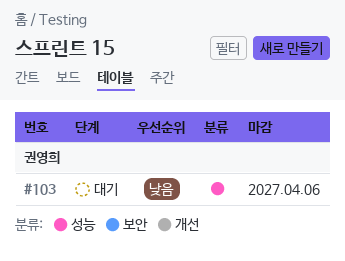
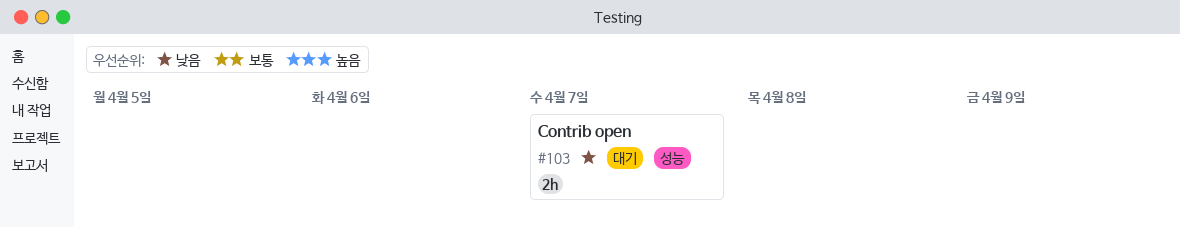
#103, due: Apr 6 -> Apr 7

